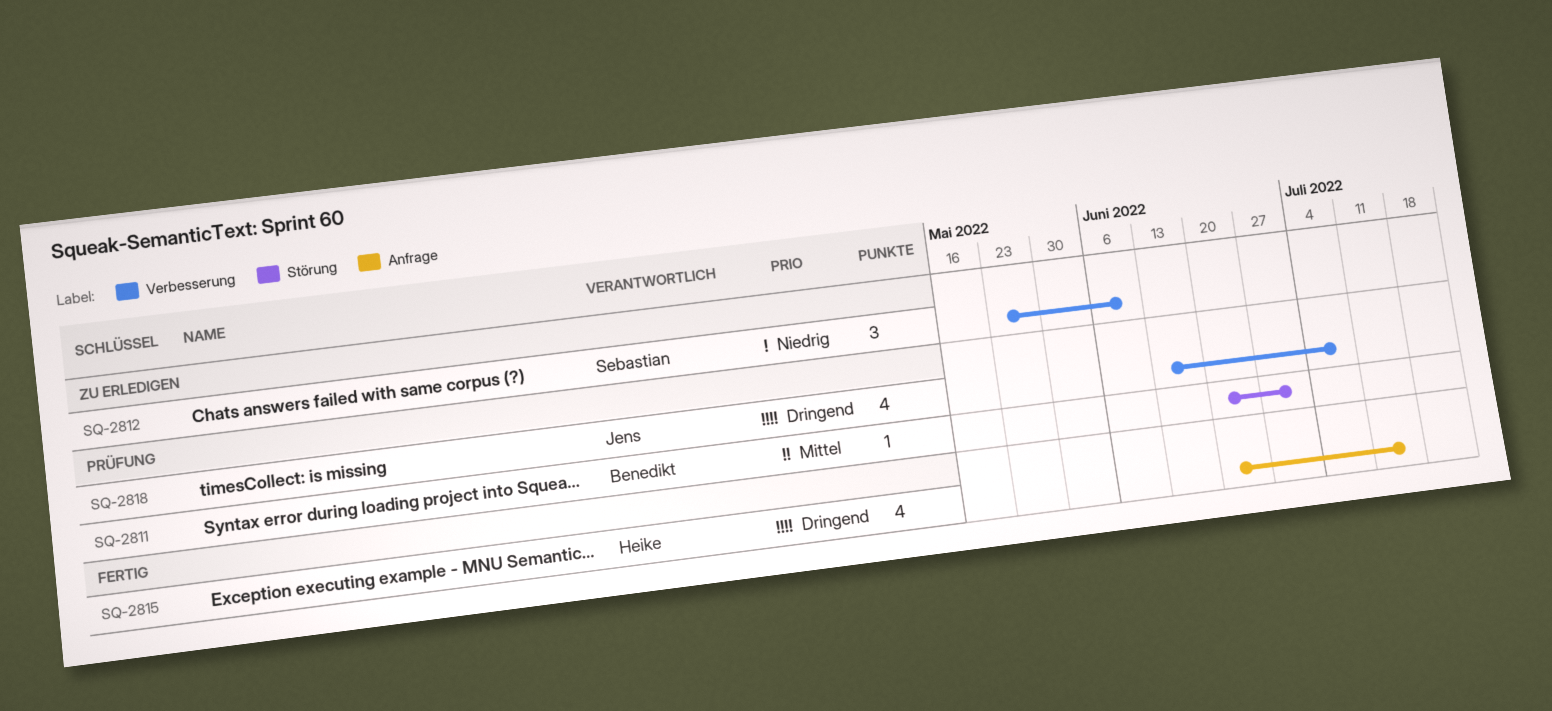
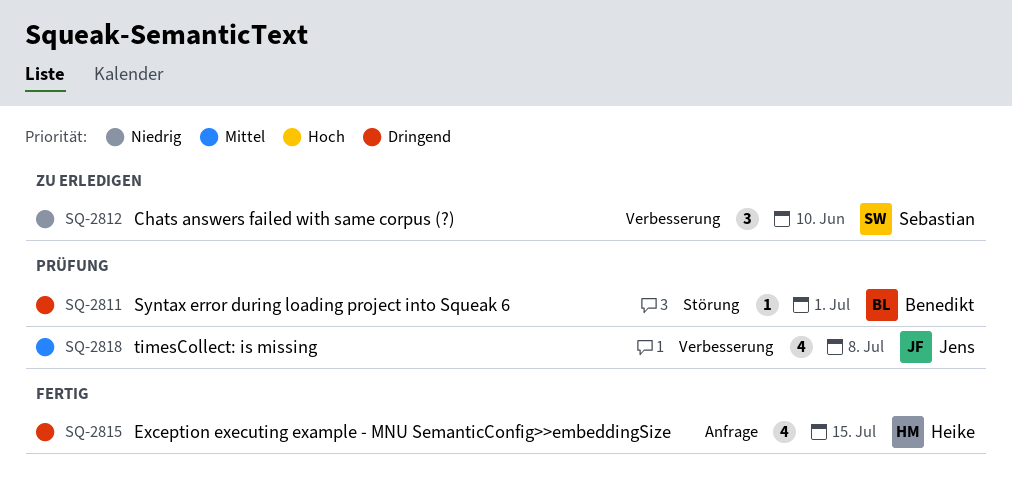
SQ-2811, priority: Mittel -> Dringend
SQ-2818, priority: Dringend -> Mittel

